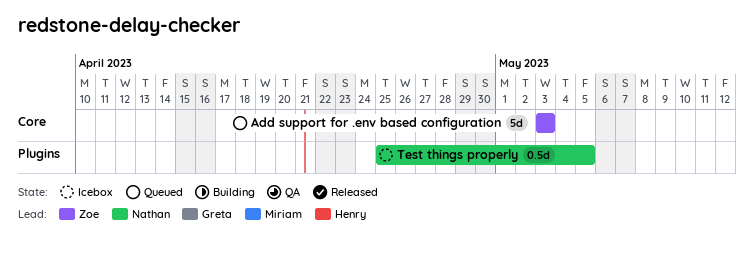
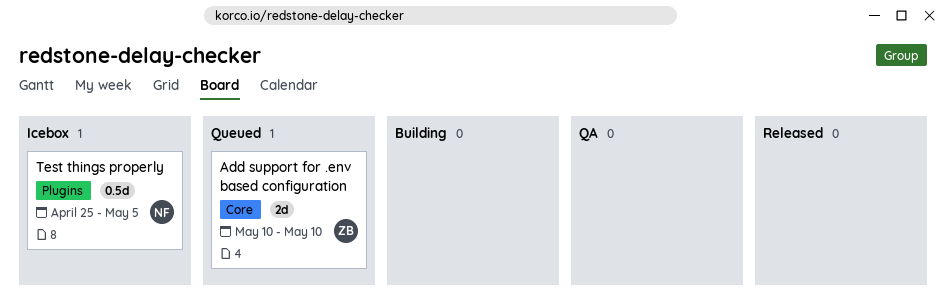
Add support for .env based configuration, estimate: 5d -> 2d
Add support for .env based configuration, start: May 3 -> May 10
Add support for .env based configuration, due: May 3 -> May 10

